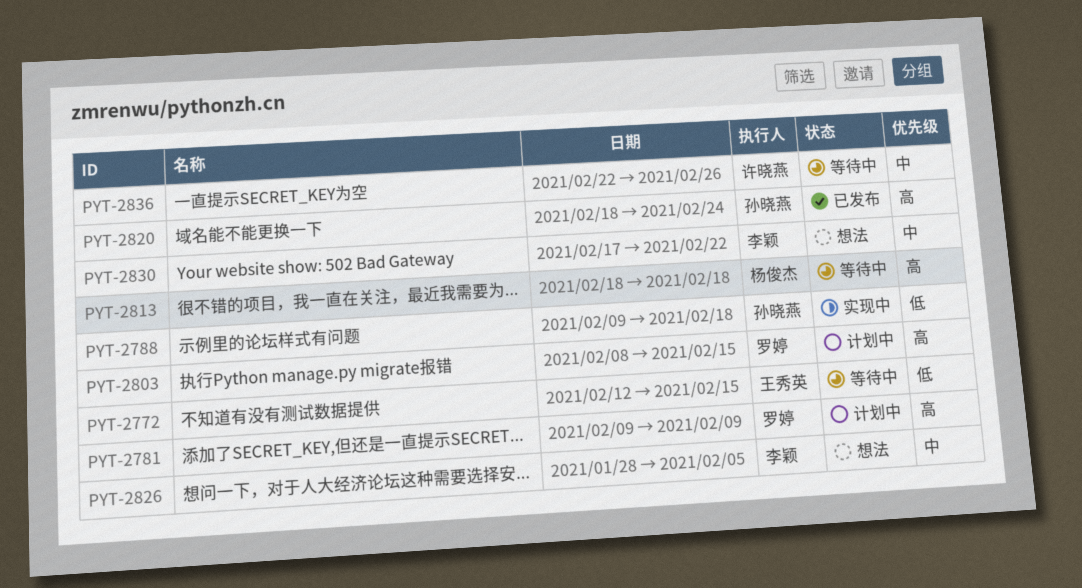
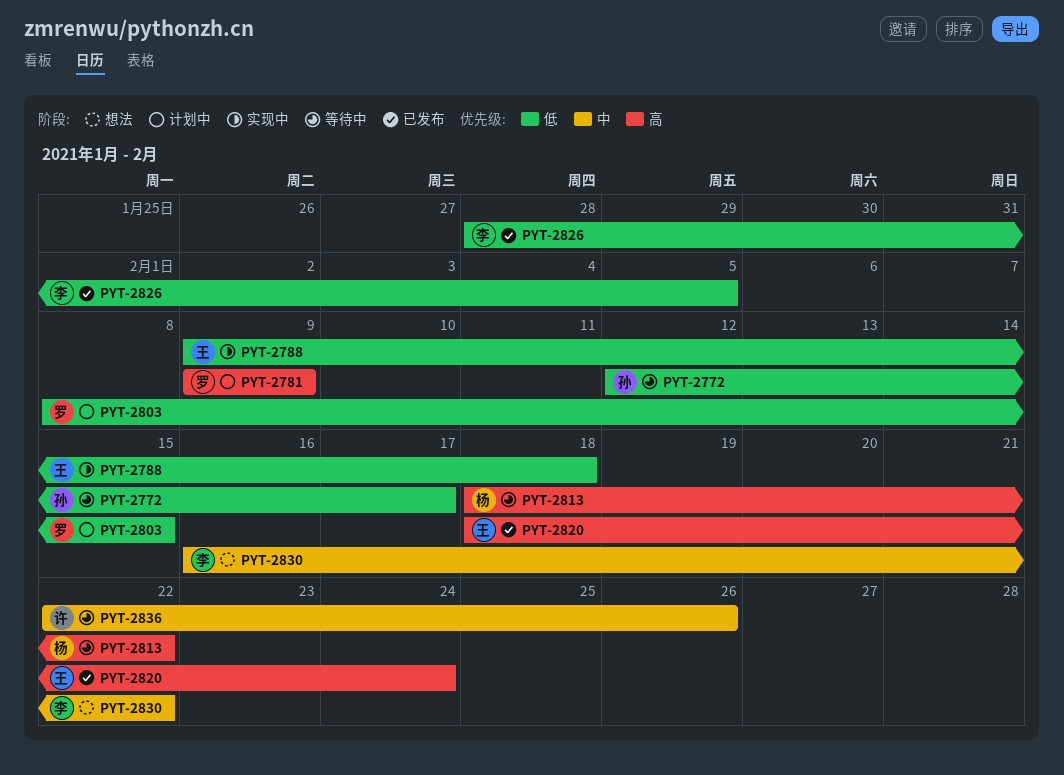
PYT-2772, owner: 王秀英 -> 孙晓燕
PYT-2772, due: Feb 15 -> Feb 17
PYT-2788, owner: 孙晓燕 -> 王秀英
PYT-2803, priority: 高 -> 低
PYT-2813, due: Feb 18 -> Feb 22
PYT-2820, owner: 孙晓燕 -> 王秀英
PYT-2826, status: 想法 -> 已发布
PYT-2826, priority: 中 -> 低
PYT-2830, start: Feb 17 -> Feb 16

